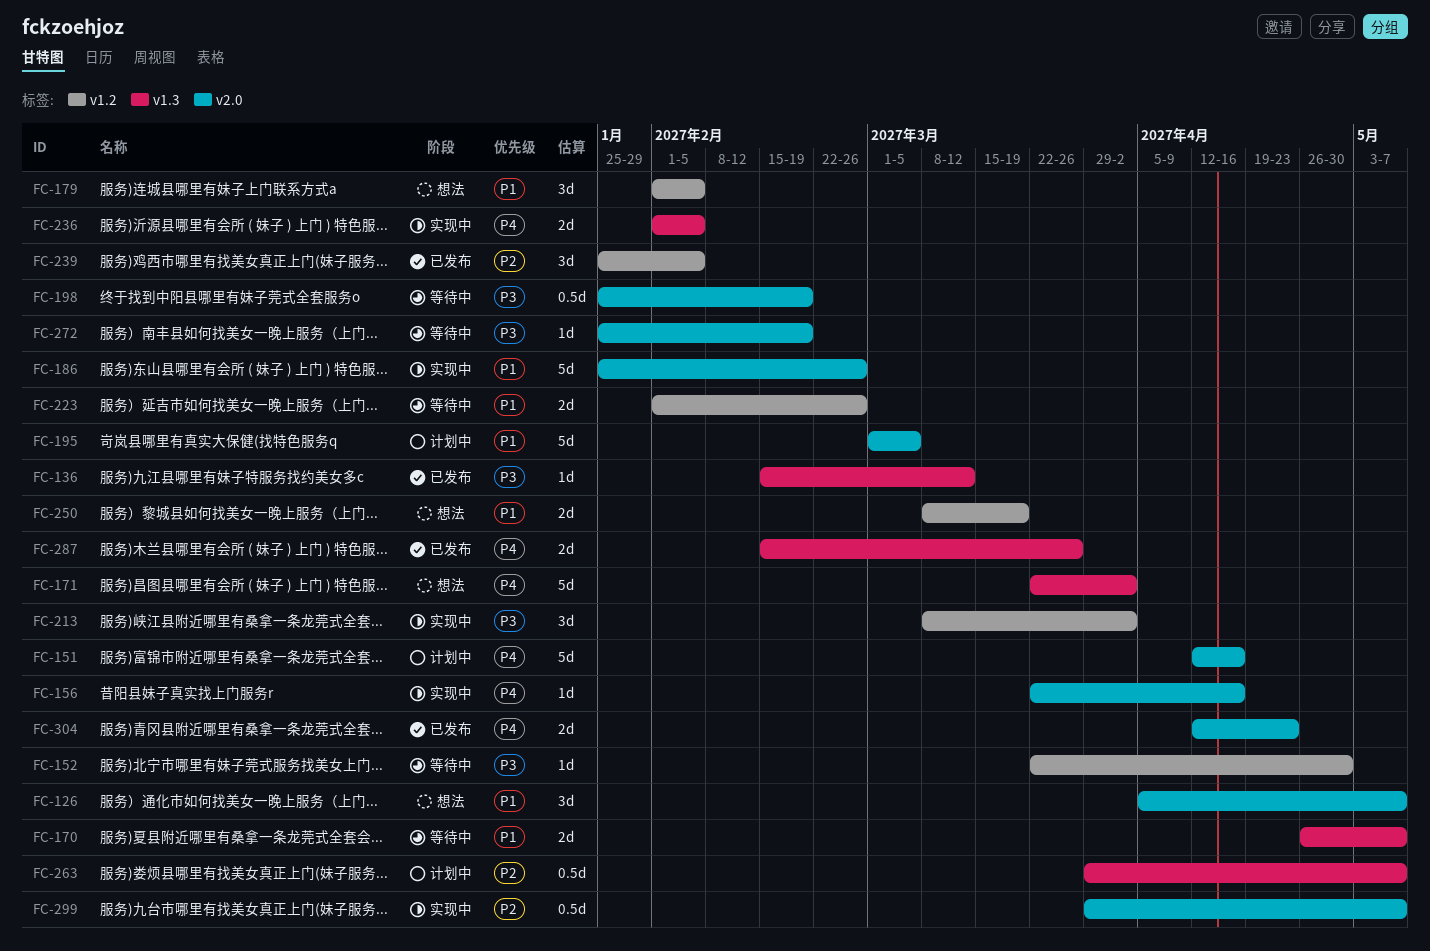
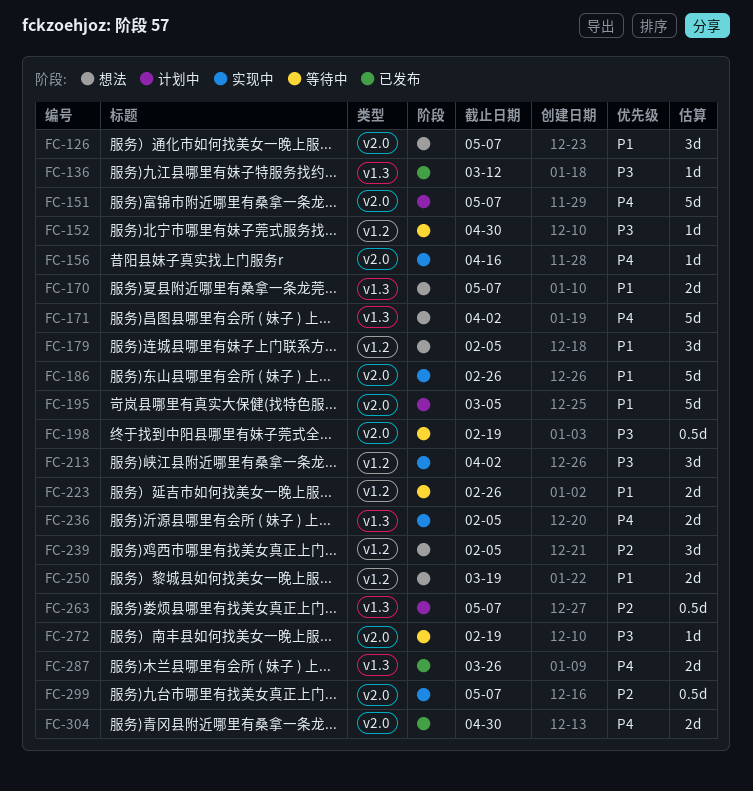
FC-151, due: Apr 16 -> May 7
FC-170, status: 等待中 -> 想法
FC-239, status: 已发布 -> 想法
FC-304, due: Apr 23 -> Apr 30

